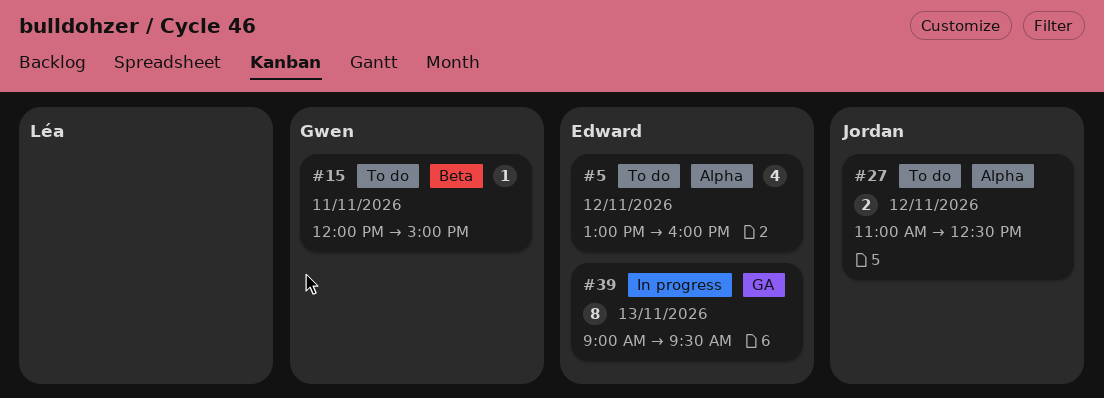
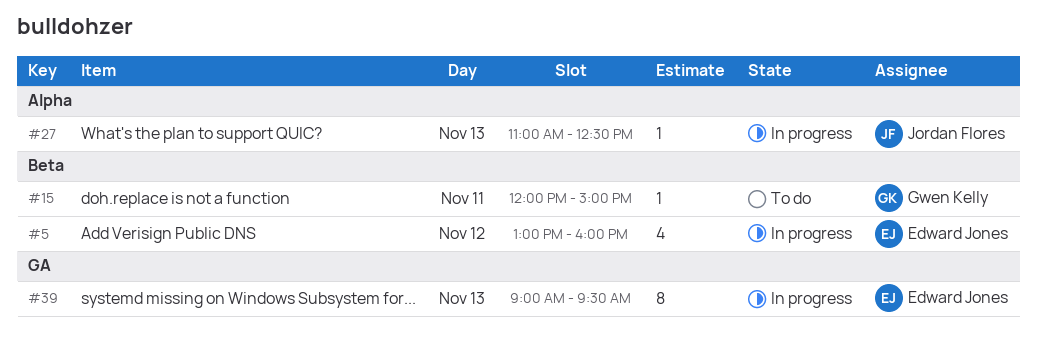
#5, status: To do -> In progress
#5, label: Alpha -> Beta
#27, status: To do -> In progress
#27, estimate: 2 -> 1
#27, day: Nov 12 -> Nov 13

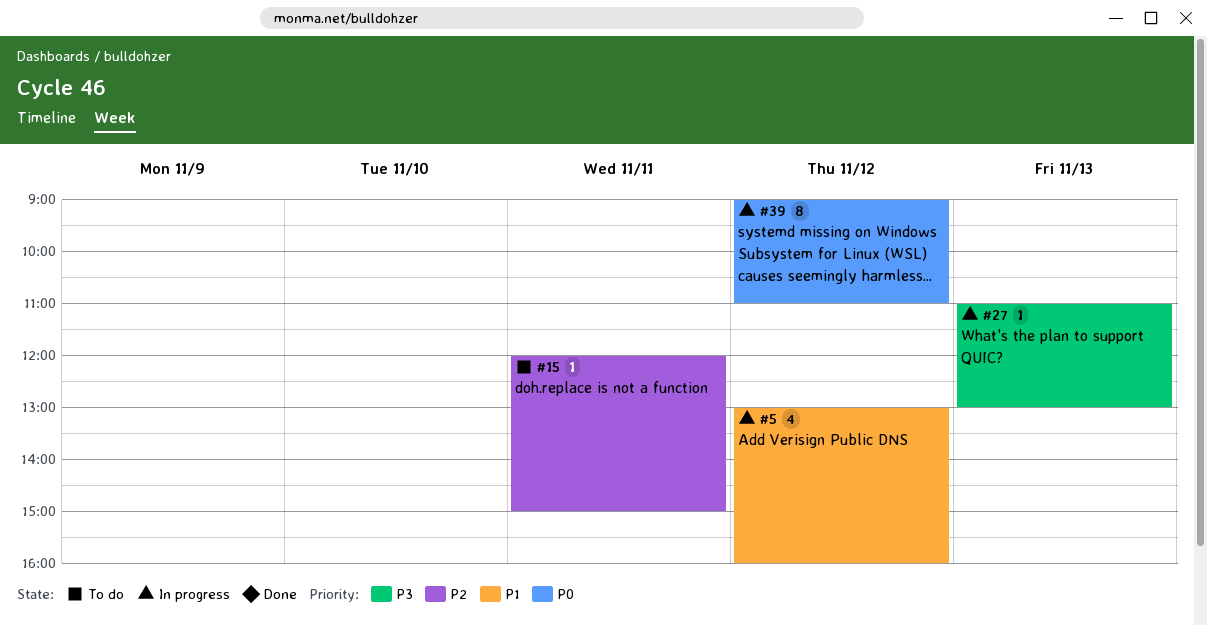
#27, ends: 12:30 -> 13:00
#39, day: Nov 13 -> Nov 12
#39, ends: 09:30 -> 11:00

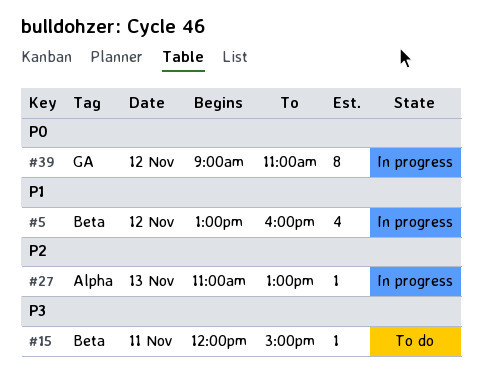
#15, priority: P2 -> P3
#27, priority: P3 -> P2

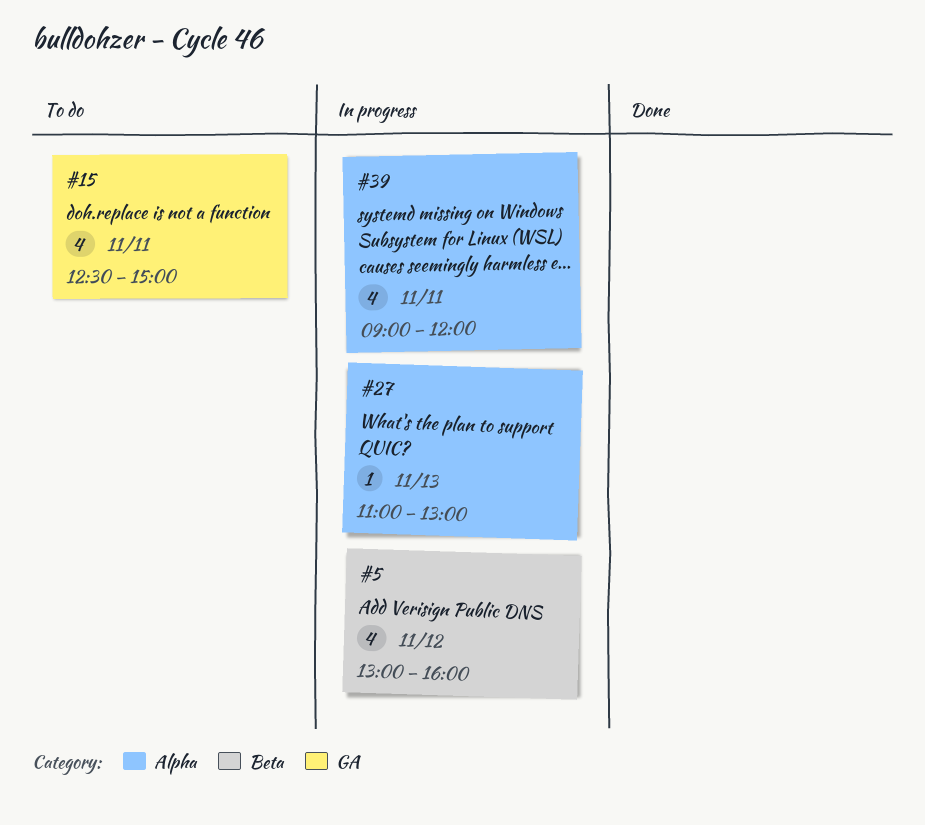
#15, label: Beta -> GA
#15, estimate: 1 -> 4
#15, begins: 12:00 -> 12:30
#39, label: GA -> Alpha
#39, estimate: 8 -> 4
#39, day: Nov 12 -> Nov 11
#39, ends: 11:00 -> 12:00

